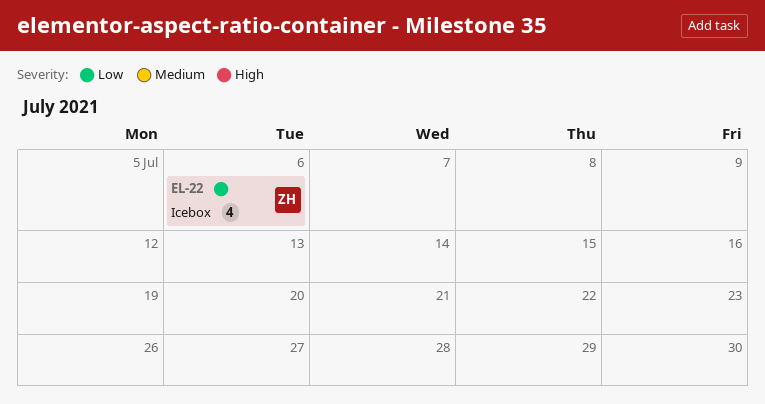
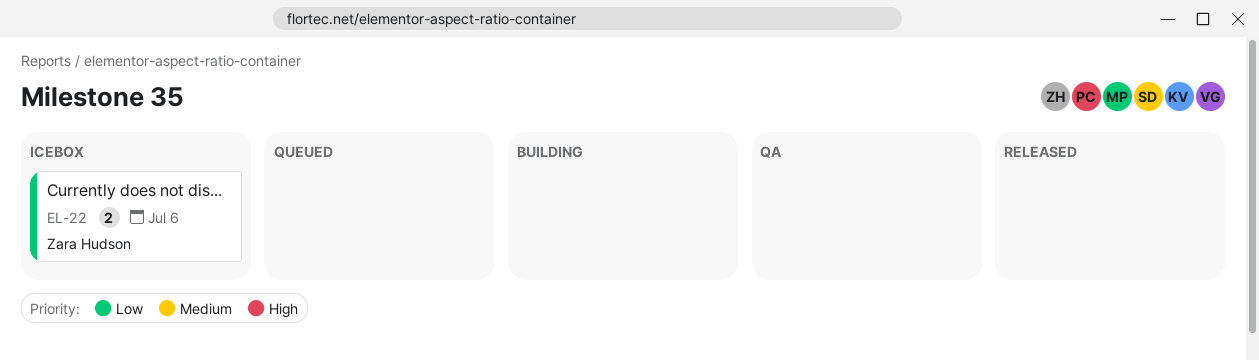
EL-22, estimate: 4 -> 2

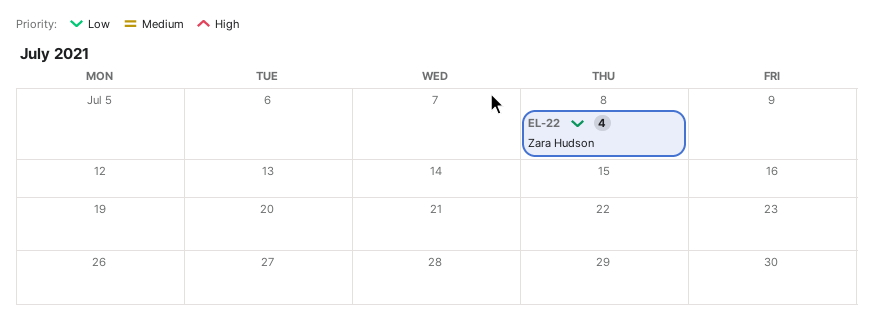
EL-22, estimate: 2 -> 4
EL-22, due: Jul 6 -> Jul 8

